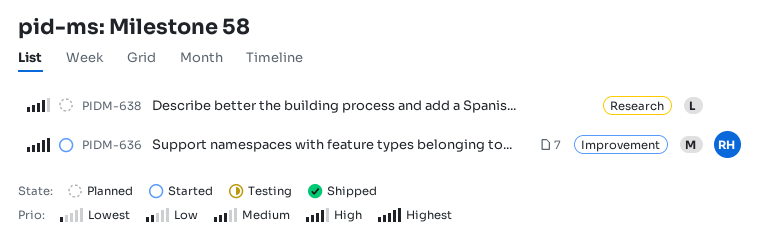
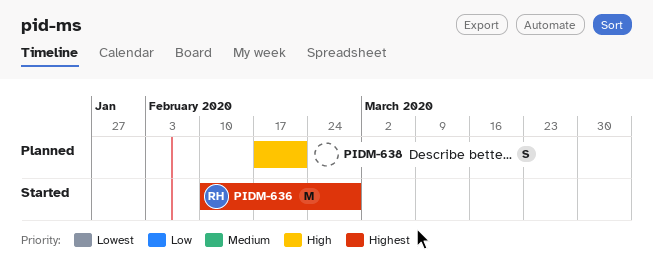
PIDM-638, estimate: L -> S

